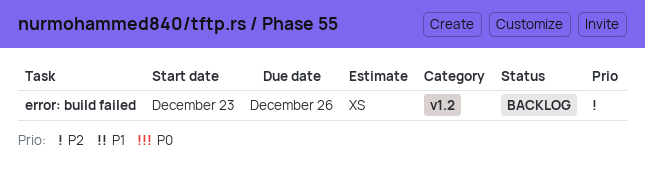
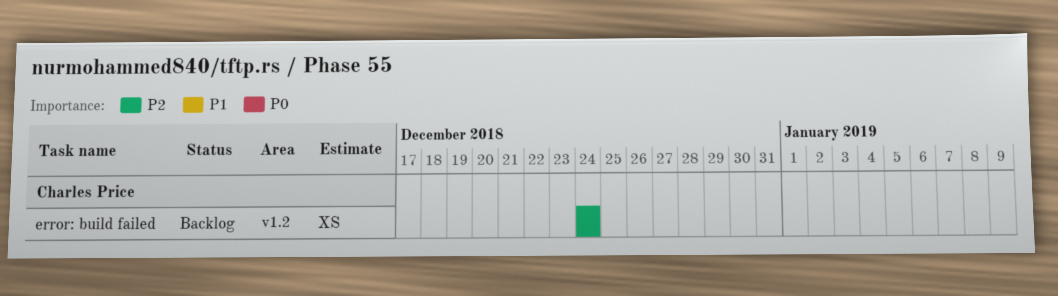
error: build failed, start: Dec 23 -> Dec 24
error: build failed, due: Dec 26 -> Dec 24

